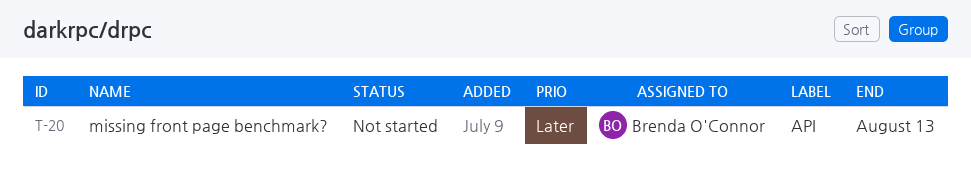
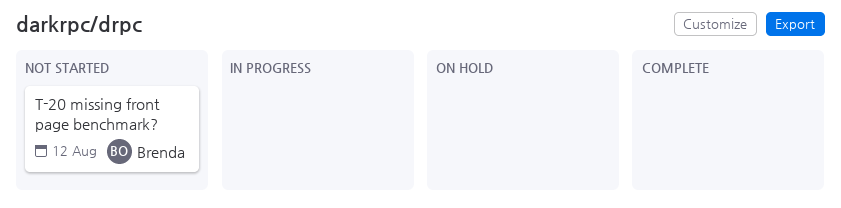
T-20, due: Aug 13 -> Aug 12

